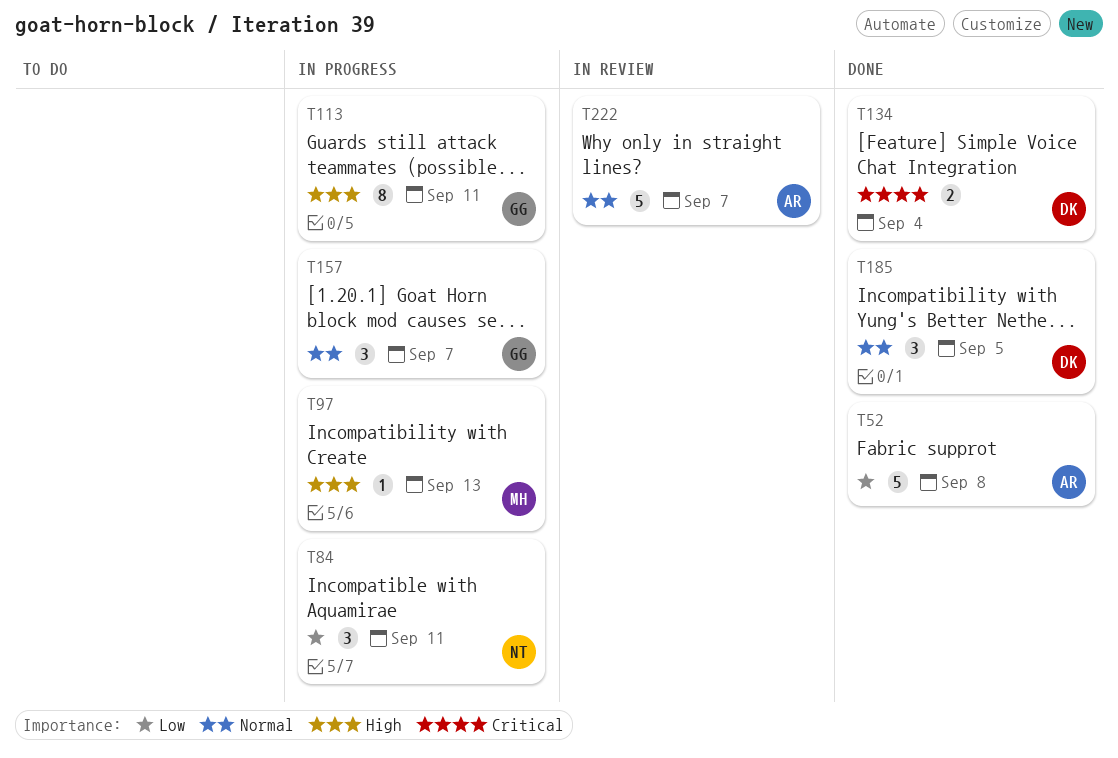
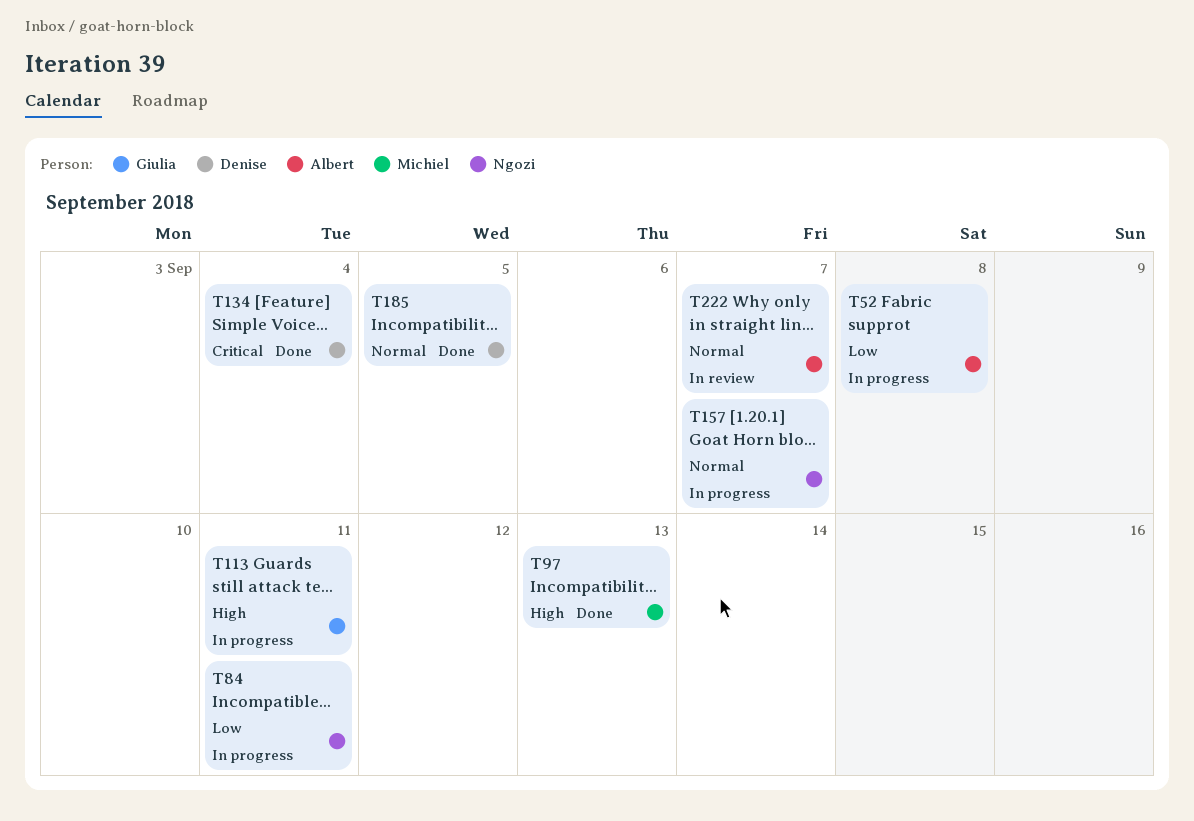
T52, status: Done -> In progress
T97, status: In progress -> Done
T157, owner: Giulia -> Ngozi

